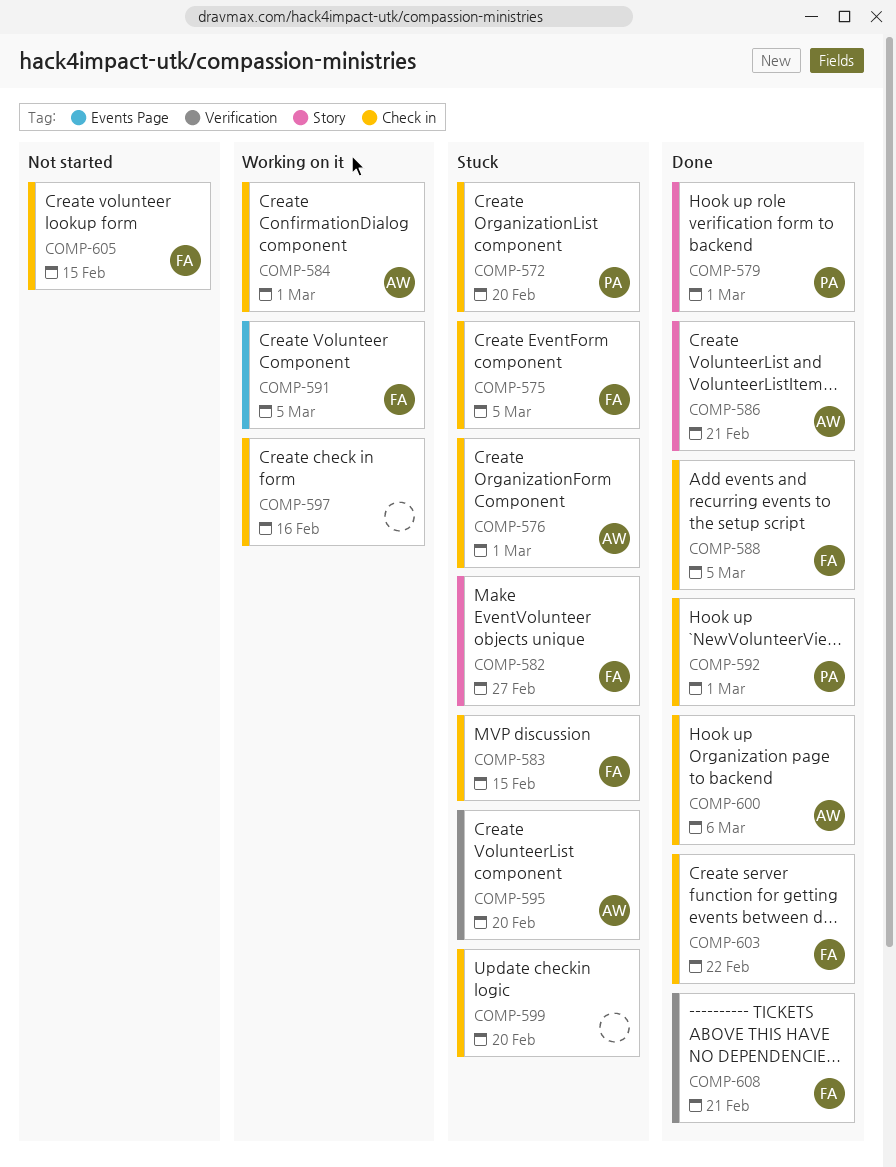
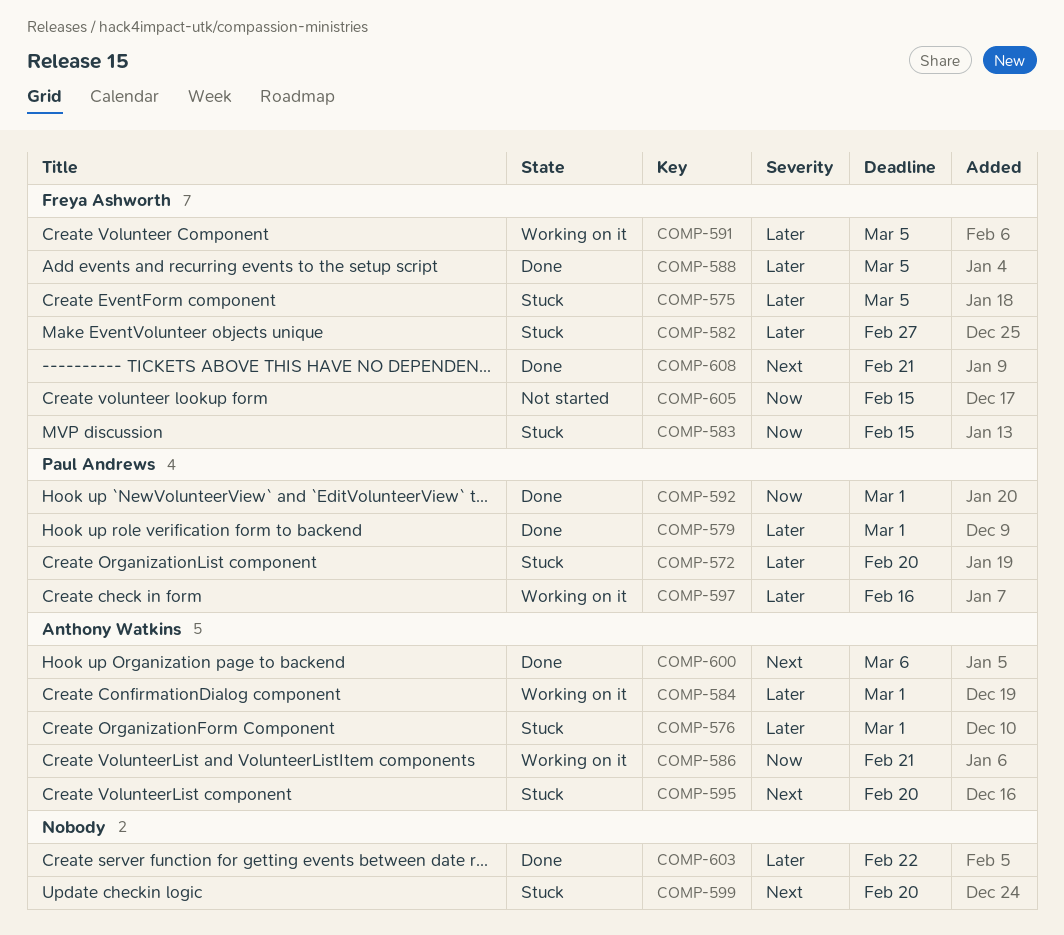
COMP-586, status: Done -> Working on it
COMP-597, owner: none -> Paul Andrews
COMP-603, owner: Freya Ashworth -> none

